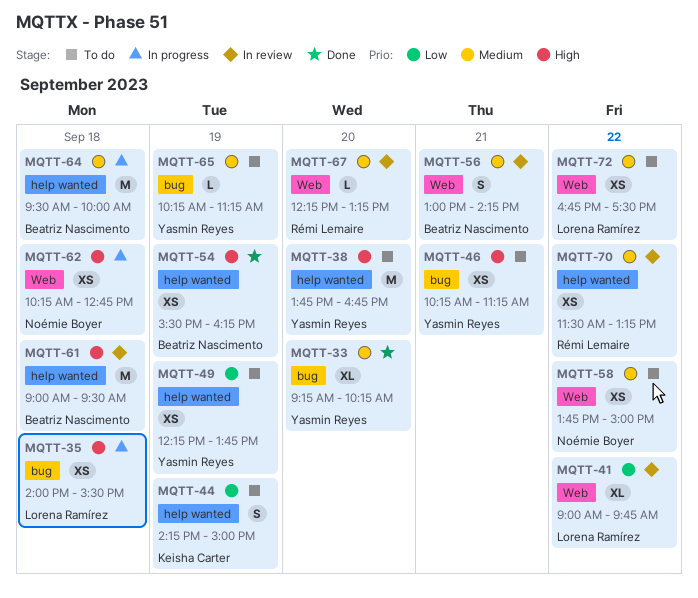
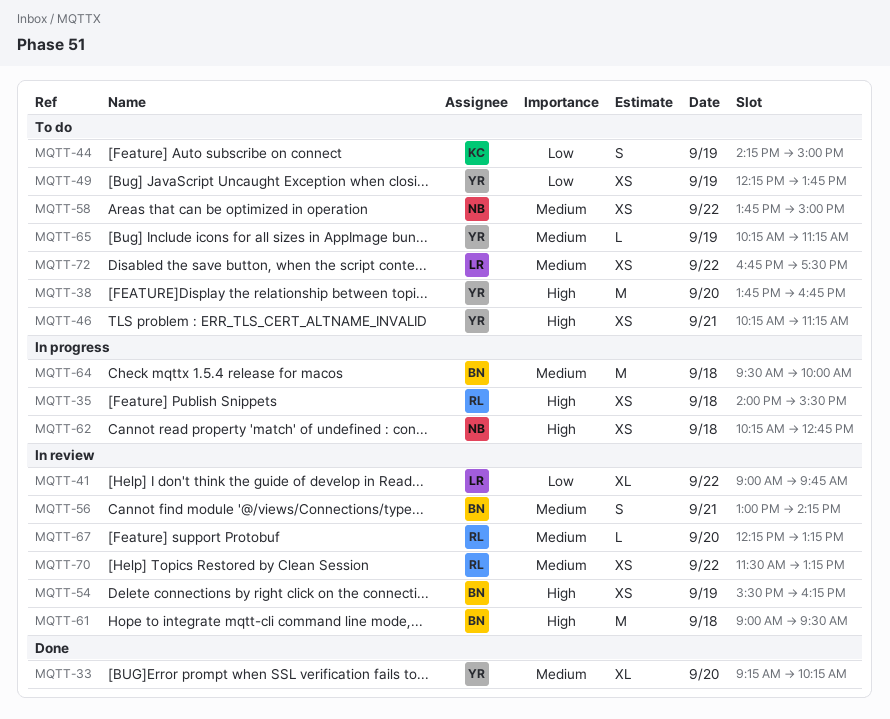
MQTT-35, owner: Lorena Ramírez -> Rémi Lemaire
MQTT-54, status: Done -> In review

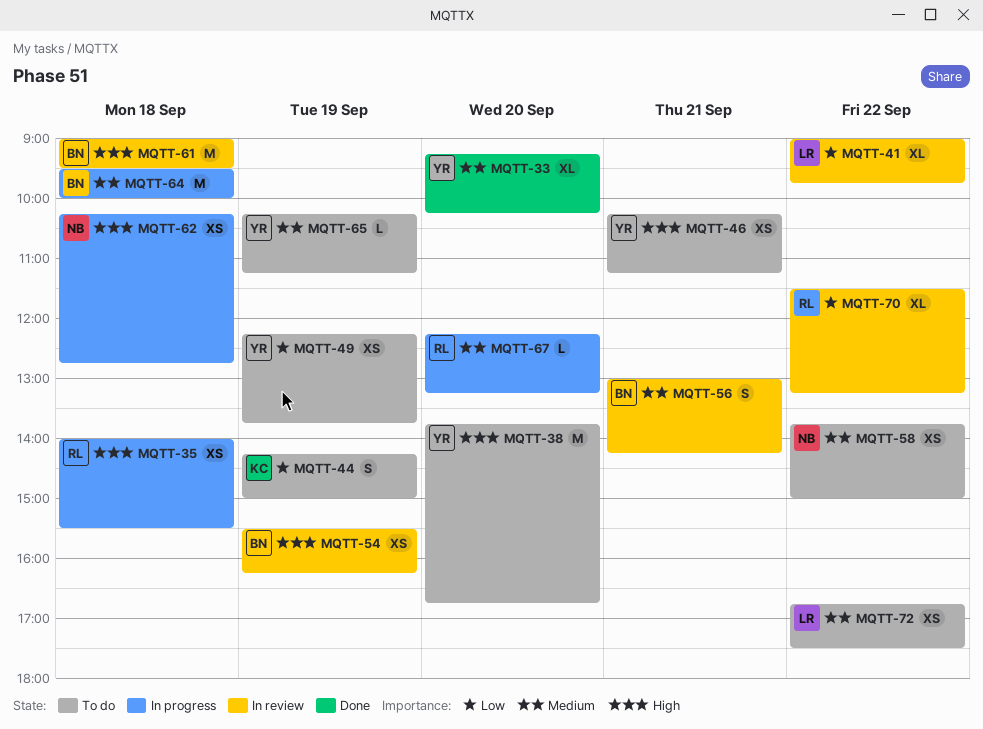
MQTT-67, status: In review -> In progress
MQTT-70, priority: Medium -> Low
MQTT-70, estimate: XS -> XL

